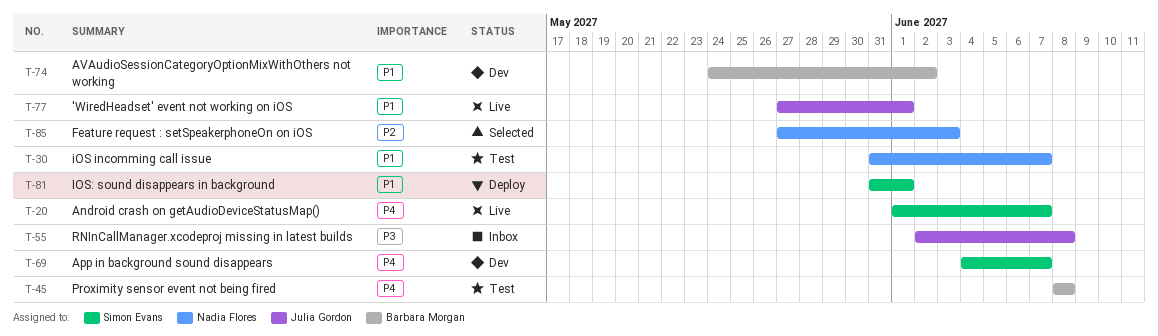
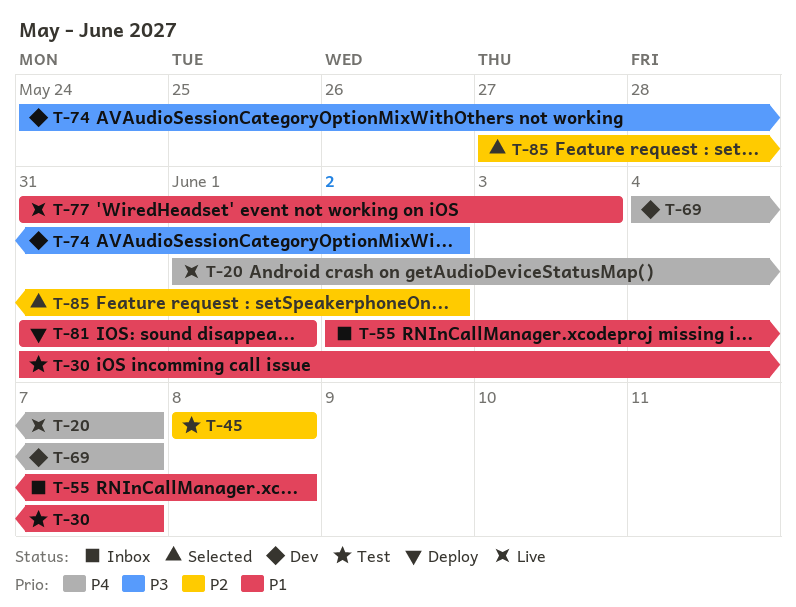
T-45, priority: P4 -> P2
T-55, priority: P3 -> P1
T-74, priority: P1 -> P3
T-77, start: May 27 -> May 31
T-77, due: Jun 1 -> Jun 3
T-85, due: Jun 3 -> Jun 2

